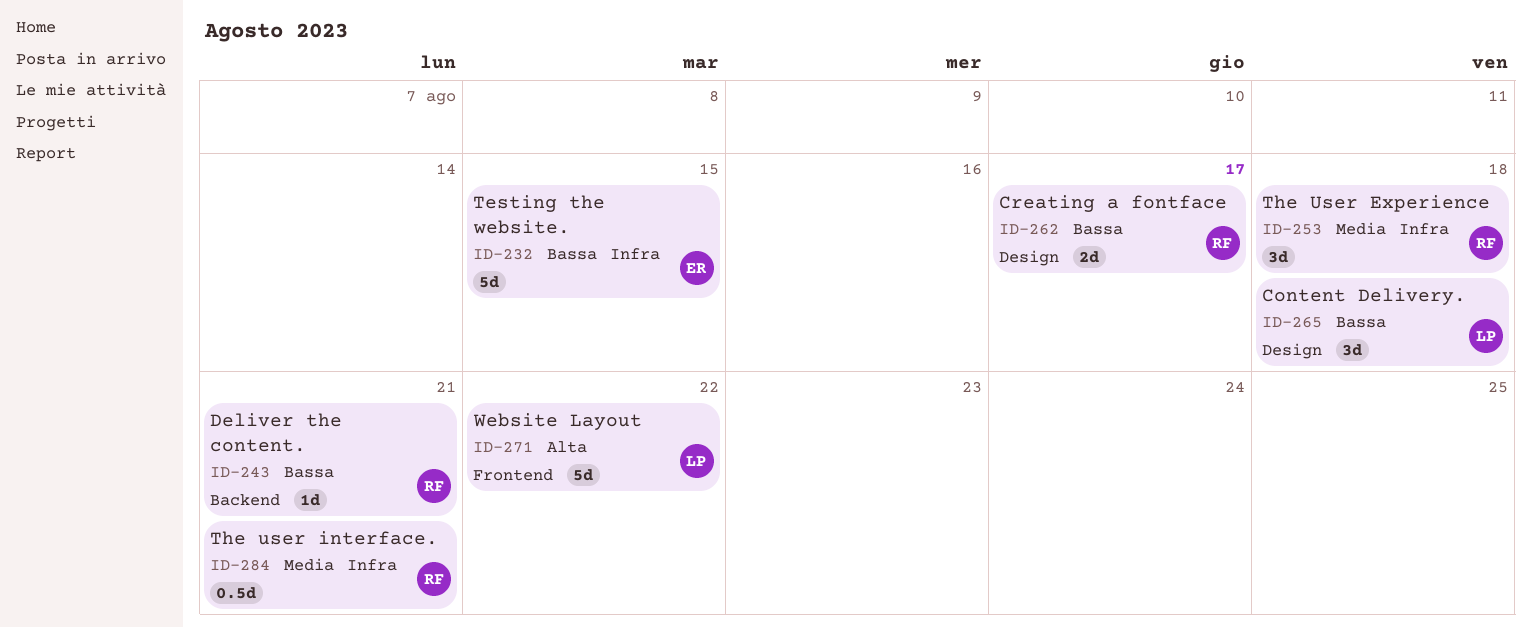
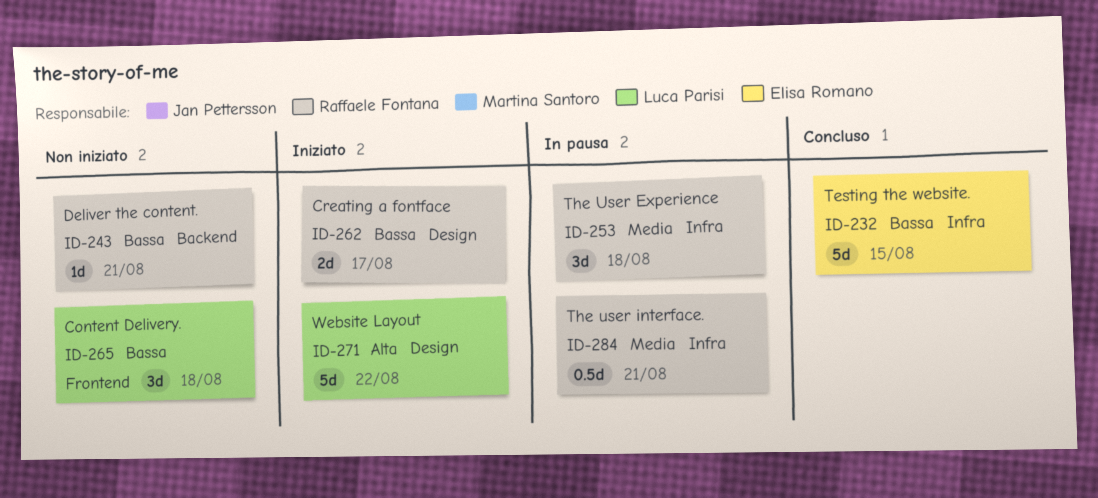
ID-265, label: Design -> Frontend
ID-271, label: Frontend -> Design

